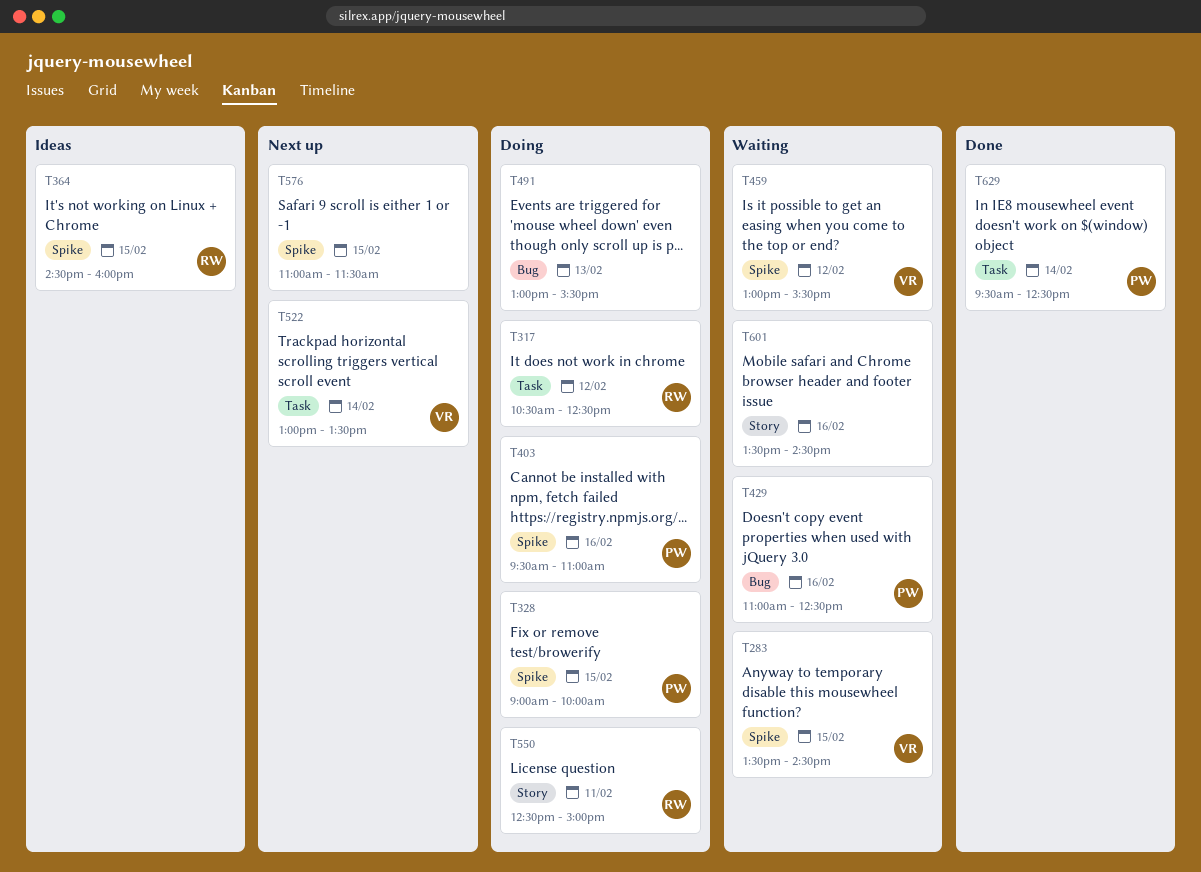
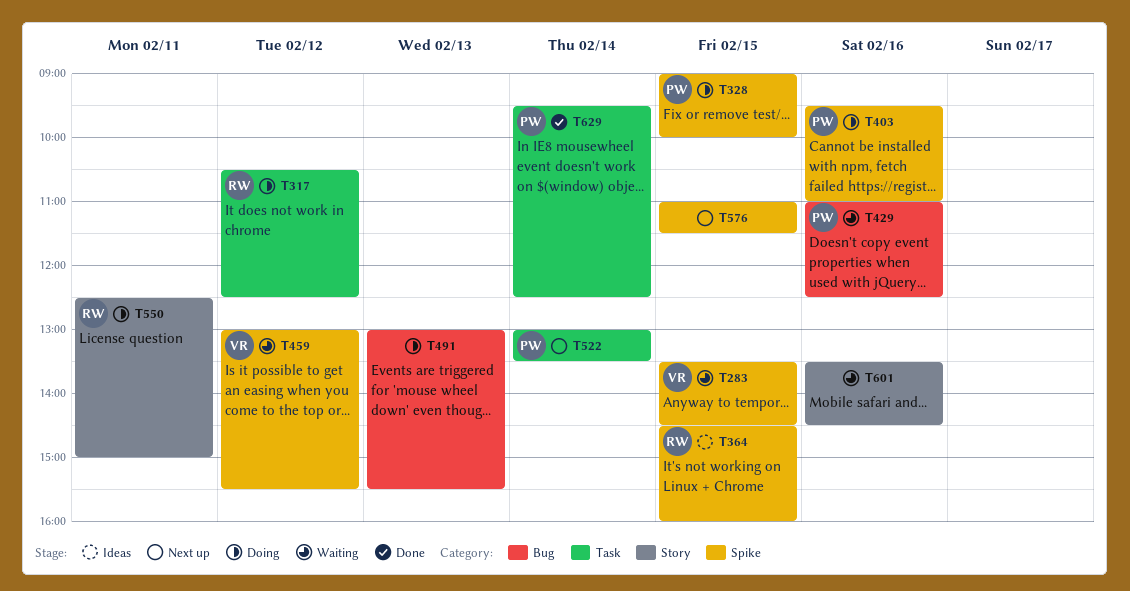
T522, owner: VR -> PW

